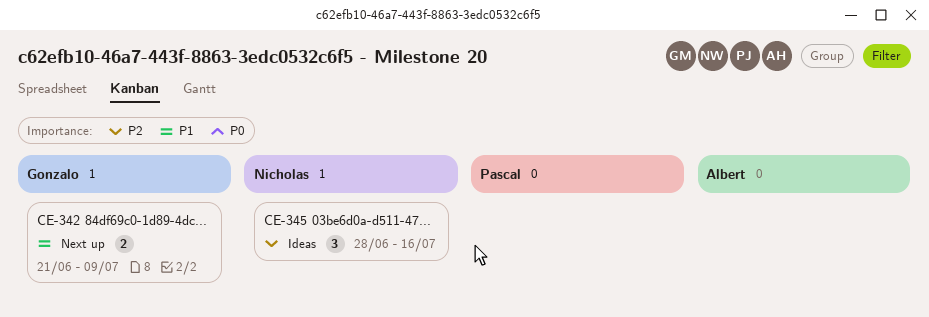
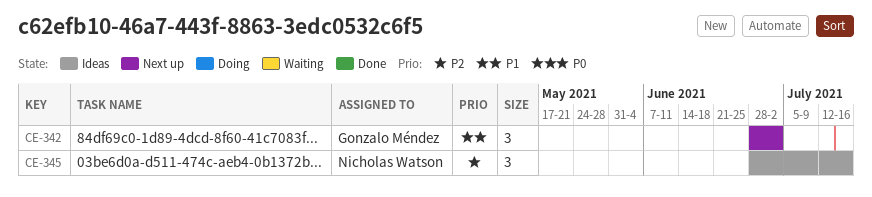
CE-342, estimate: 2 -> 3
CE-342, start: Jun 21 -> Jun 28
CE-342, due: Jul 9 -> Jul 2

